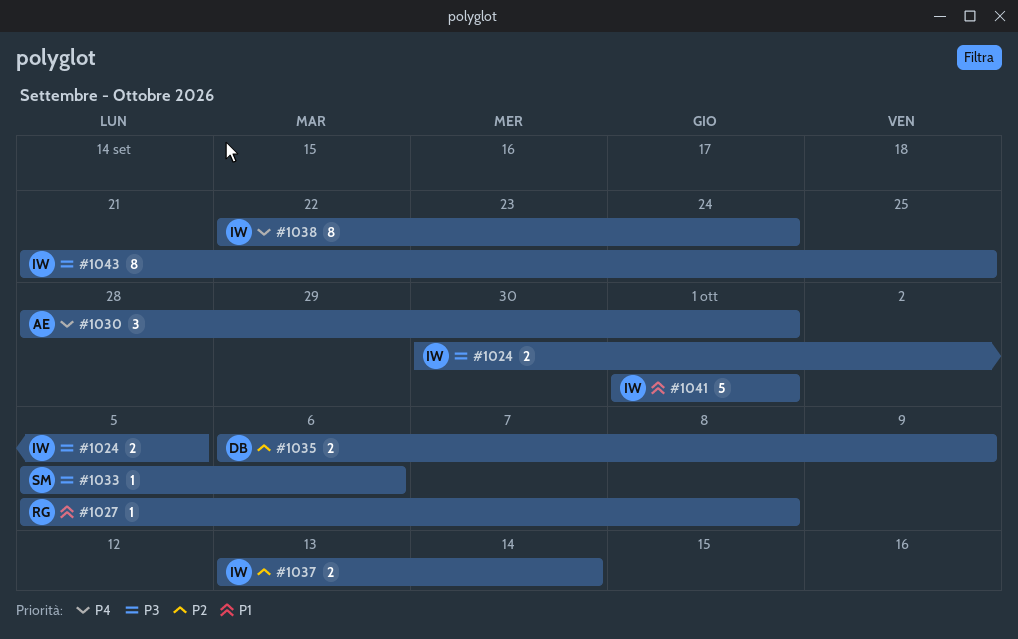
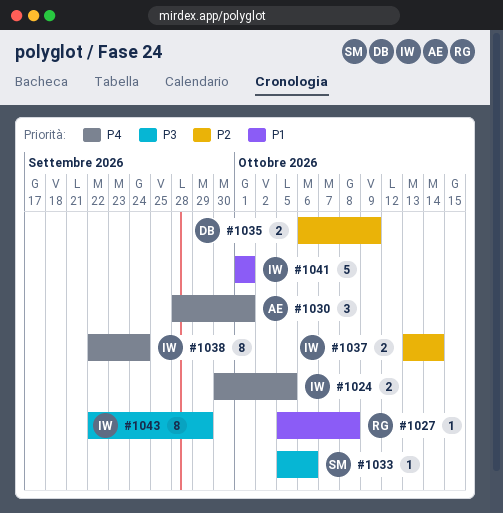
#1024, priority: P3 -> P4
#1043, start: Sep 21 -> Sep 22
#1043, due: Sep 25 -> Sep 29

